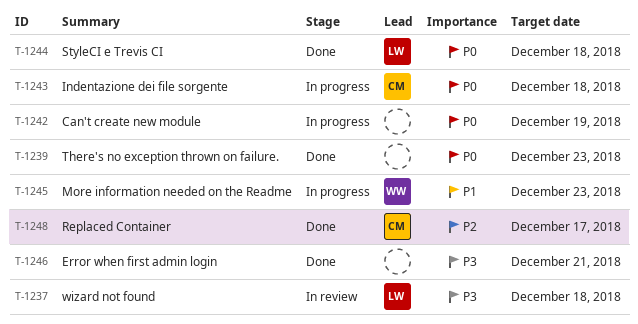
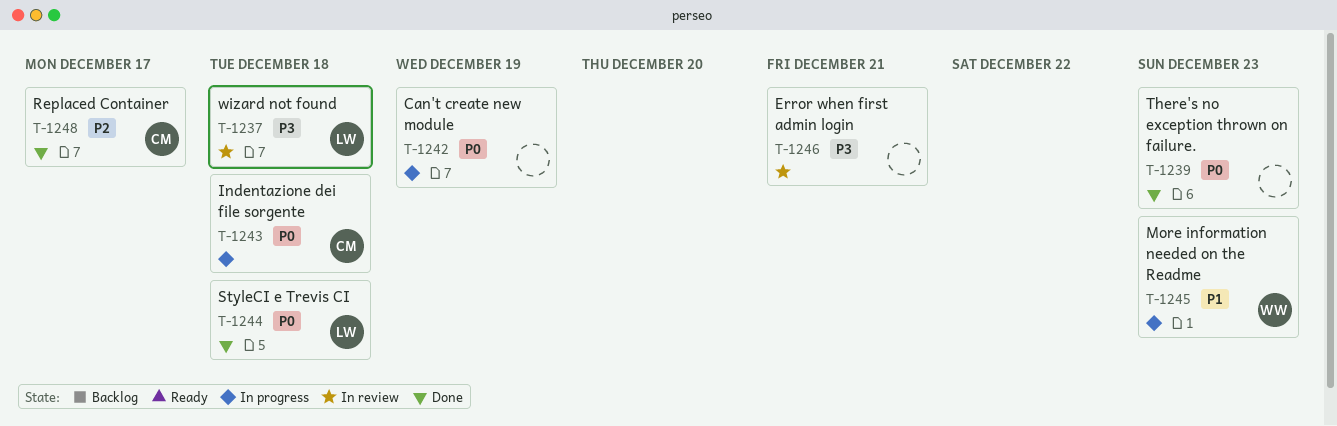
T-1246, status: Done -> In review

